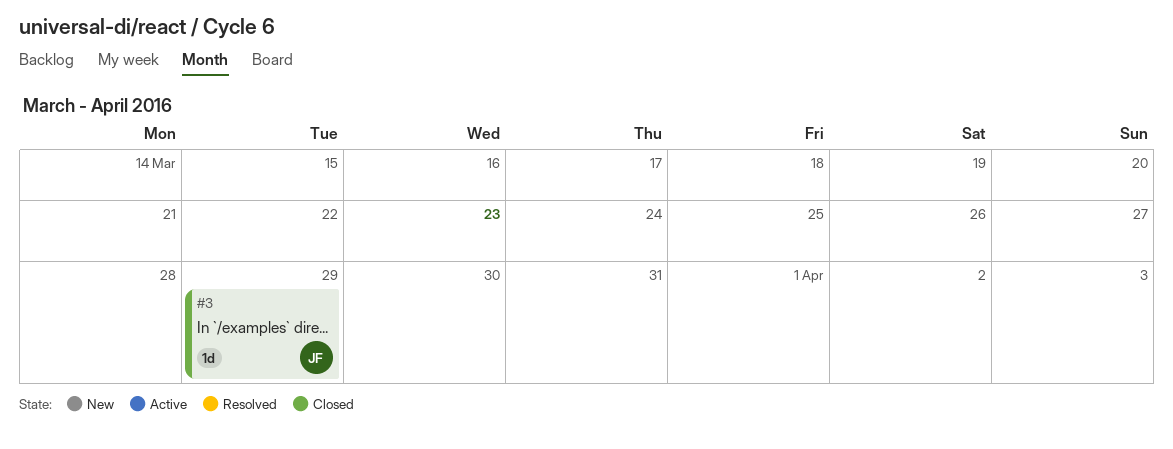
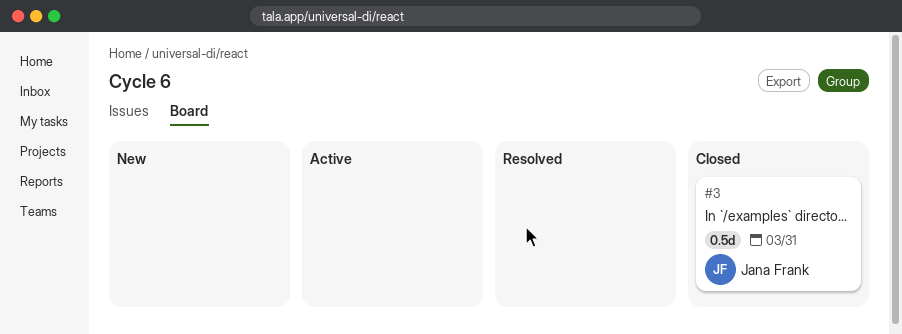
#3, estimate: 1d -> 0.5d
#3, due: Mar 29 -> Mar 31

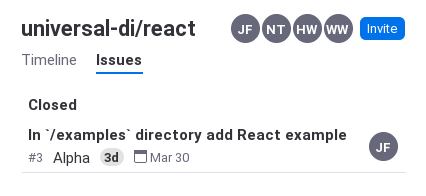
#3, estimate: 0.5d -> 3d
#3, due: Mar 31 -> Mar 30

